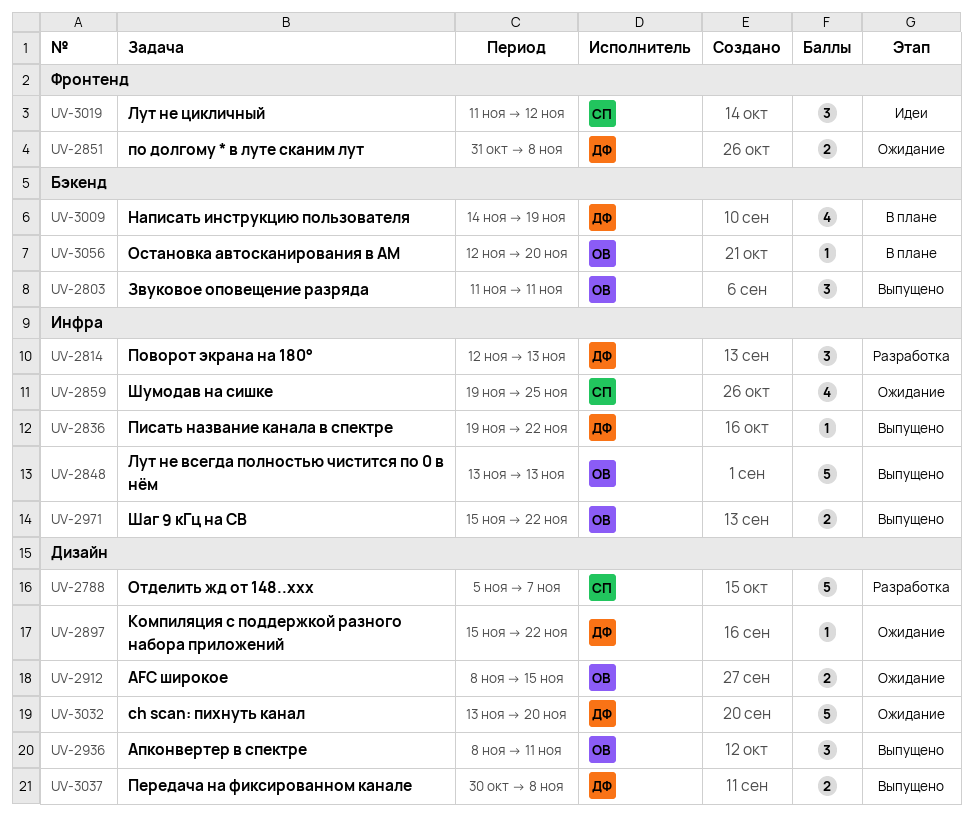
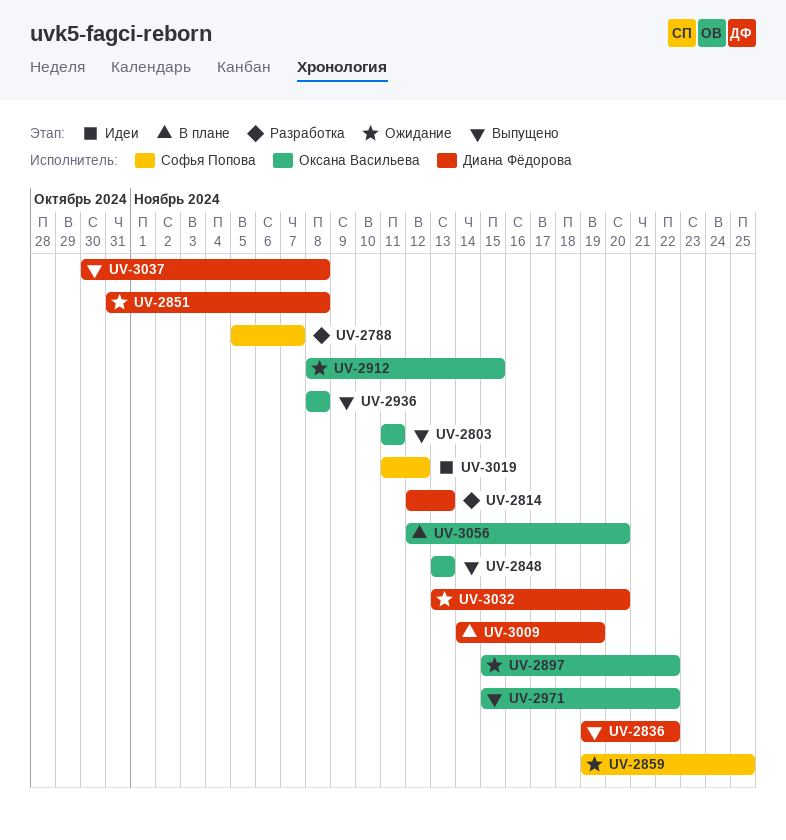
UV-2897, owner: Диана Фёдорова -> Оксана Васильева
UV-2936, due: Nov 11 -> Nov 8

